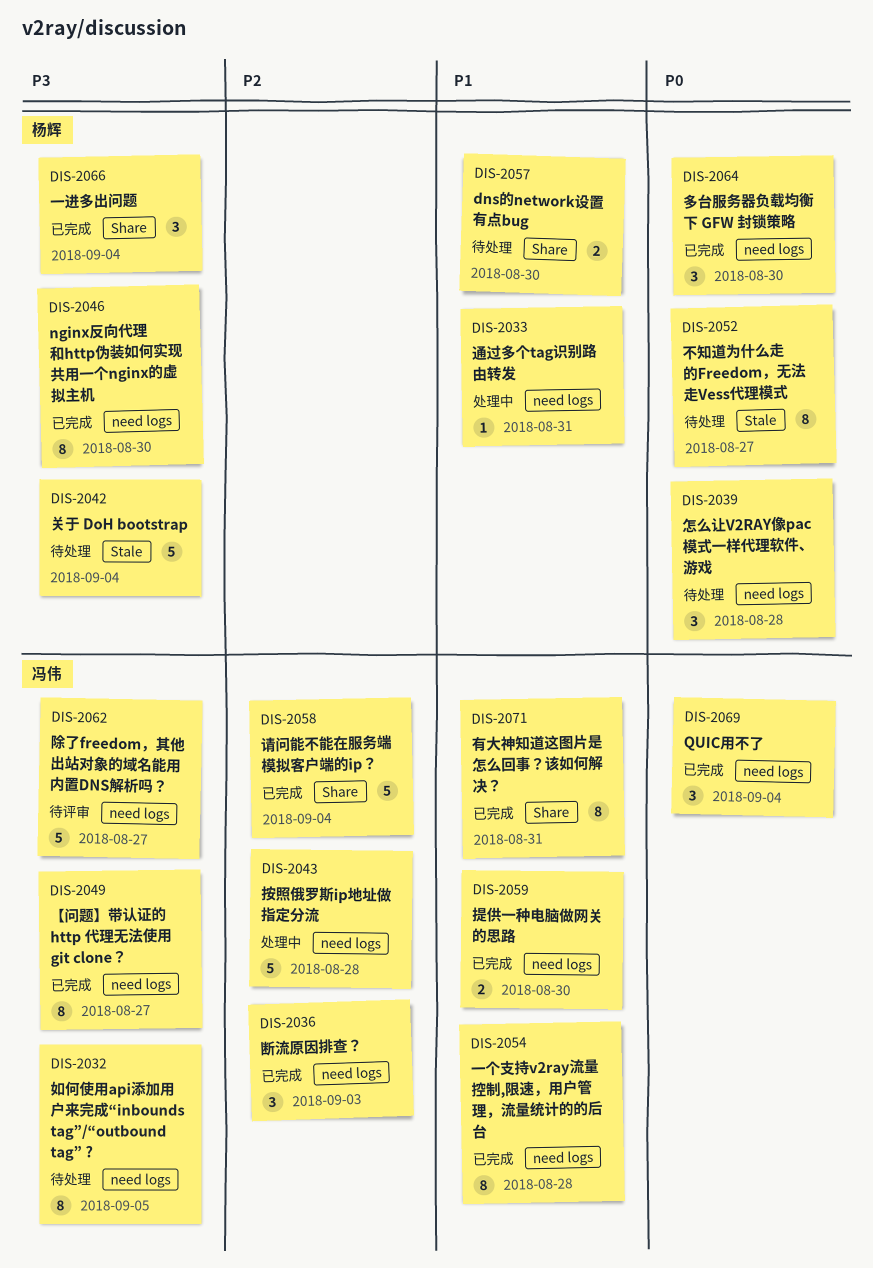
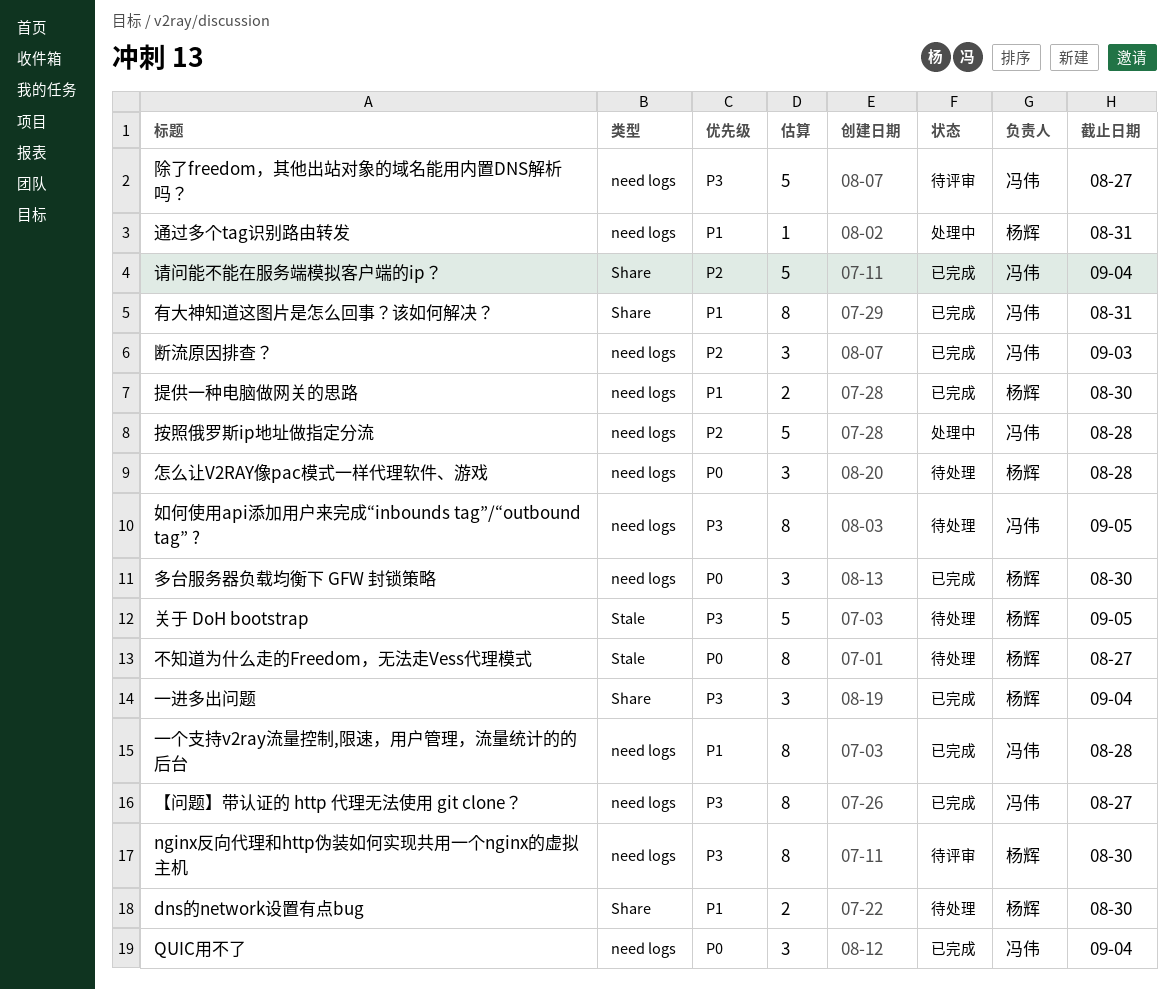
nginx反向代理和http伪装如何实现共用一个nginx的虚拟主机, status: 已完成 -> 待评审
关于 DoH bootstrap, due: Sep 4 -> Sep 5
提供一种电脑做网关的思路, owner: 冯伟 -> 杨辉

